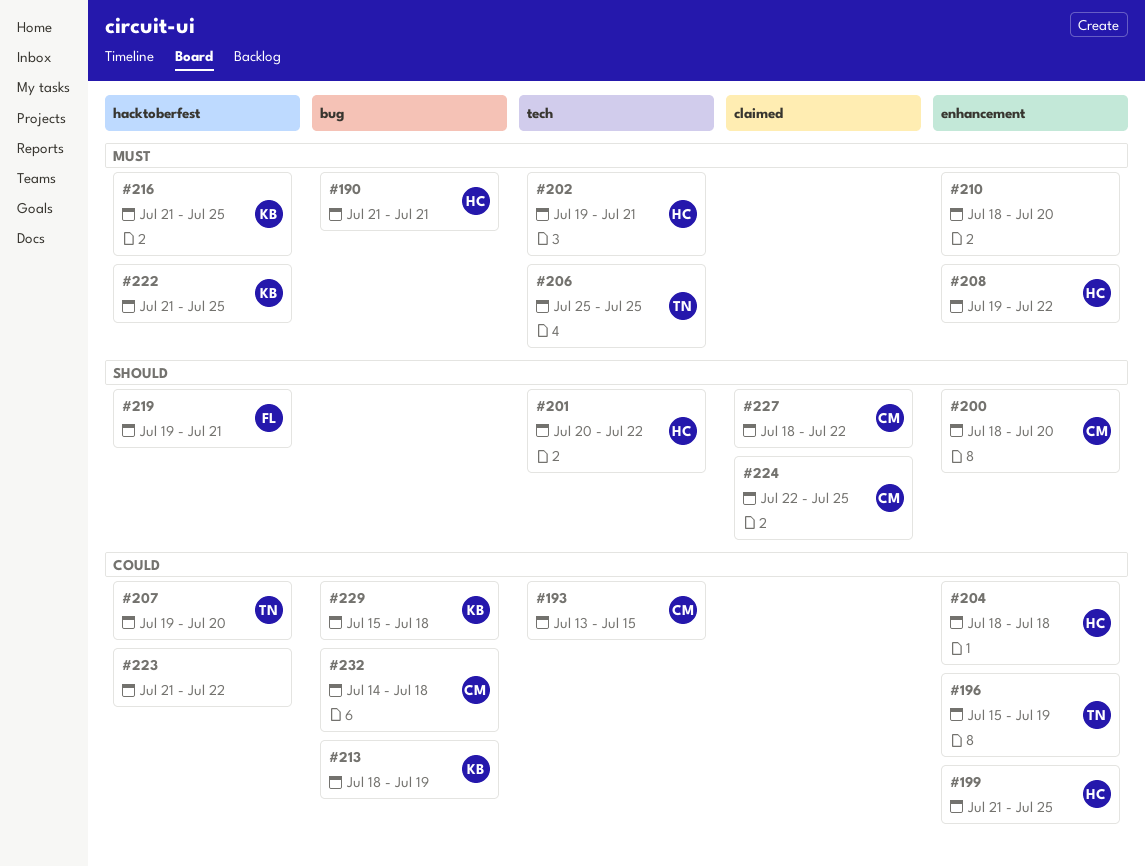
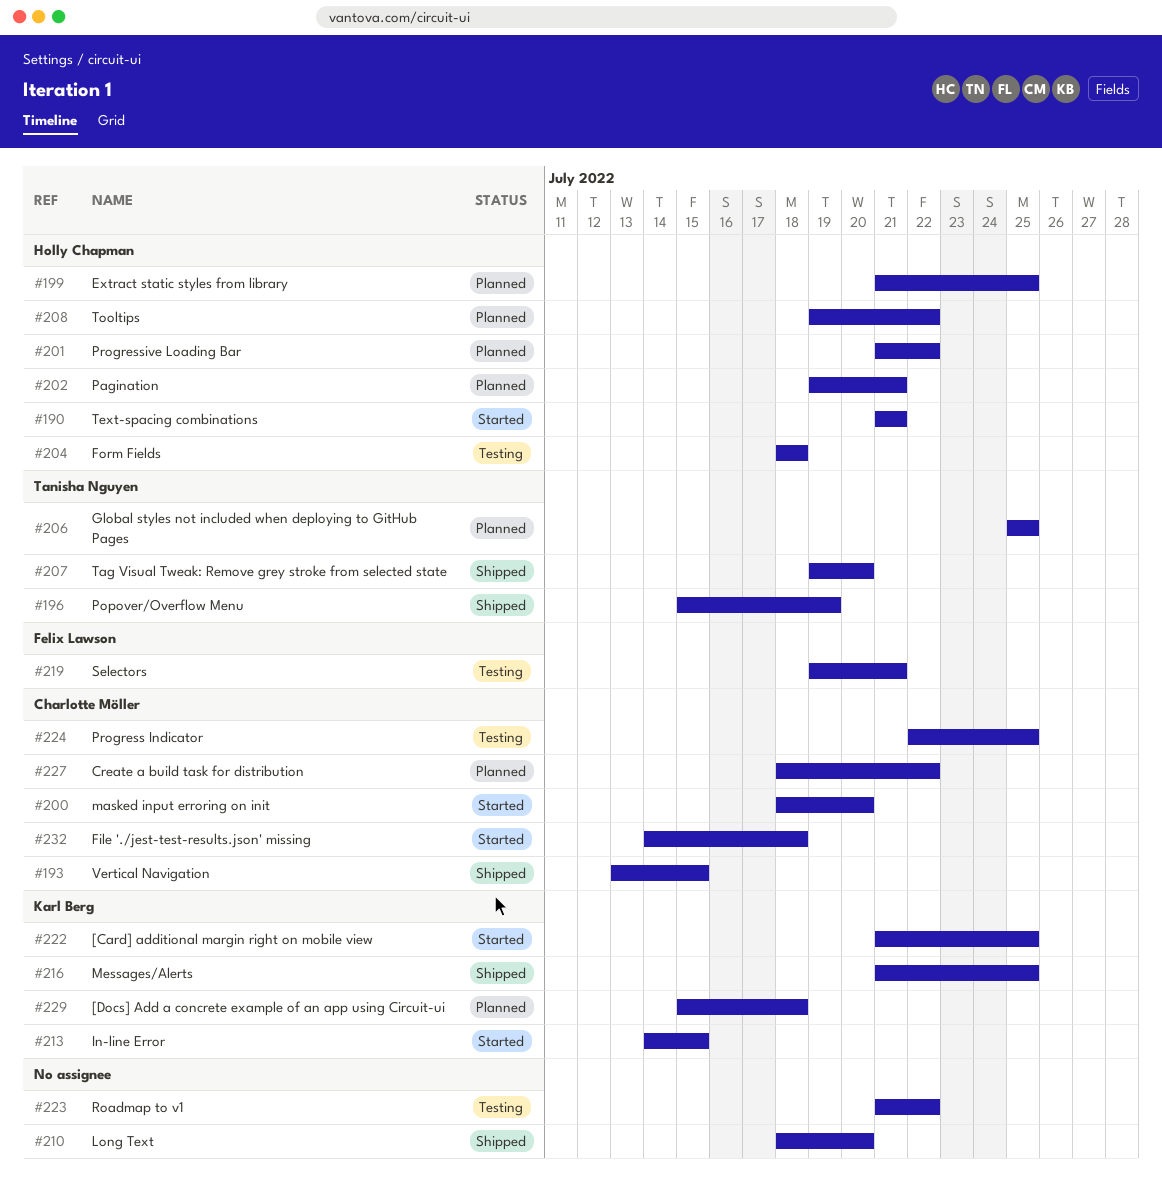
#201, start: Jul 20 -> Jul 21
#213, start: Jul 18 -> Jul 14
#213, due: Jul 19 -> Jul 15

